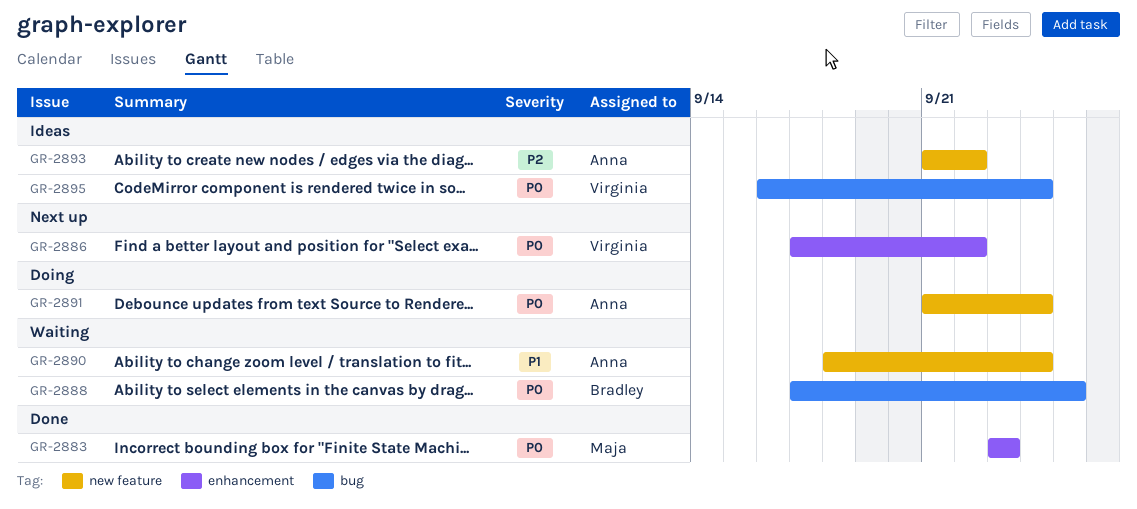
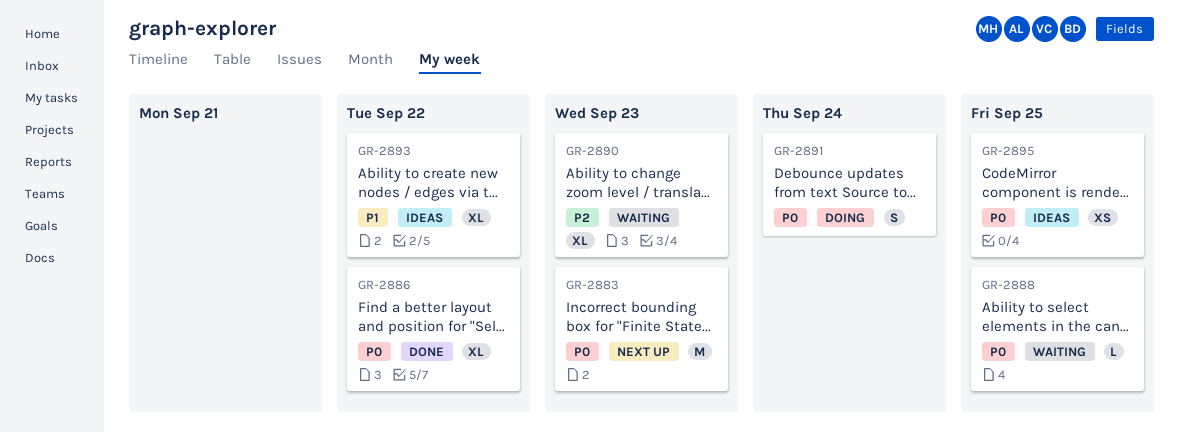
GR-2883, status: Done -> Next up
GR-2886, status: Next up -> Done
GR-2890, priority: P1 -> P2
GR-2890, due: Sep 24 -> Sep 23
GR-2893, priority: P2 -> P1
GR-2895, due: Sep 24 -> Sep 25

